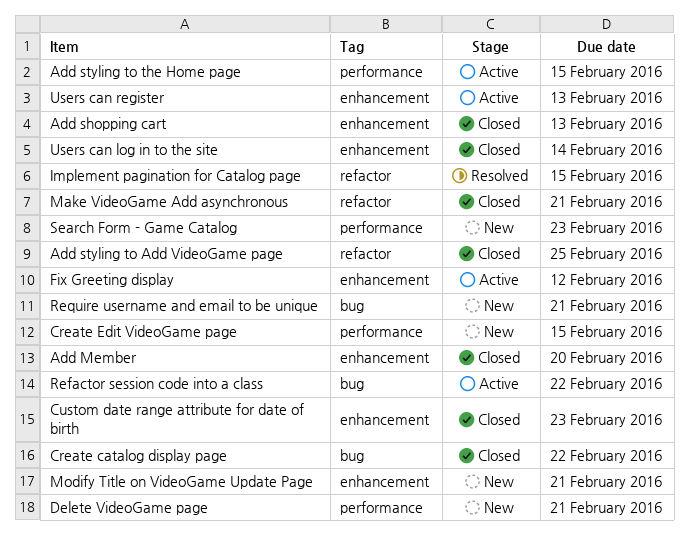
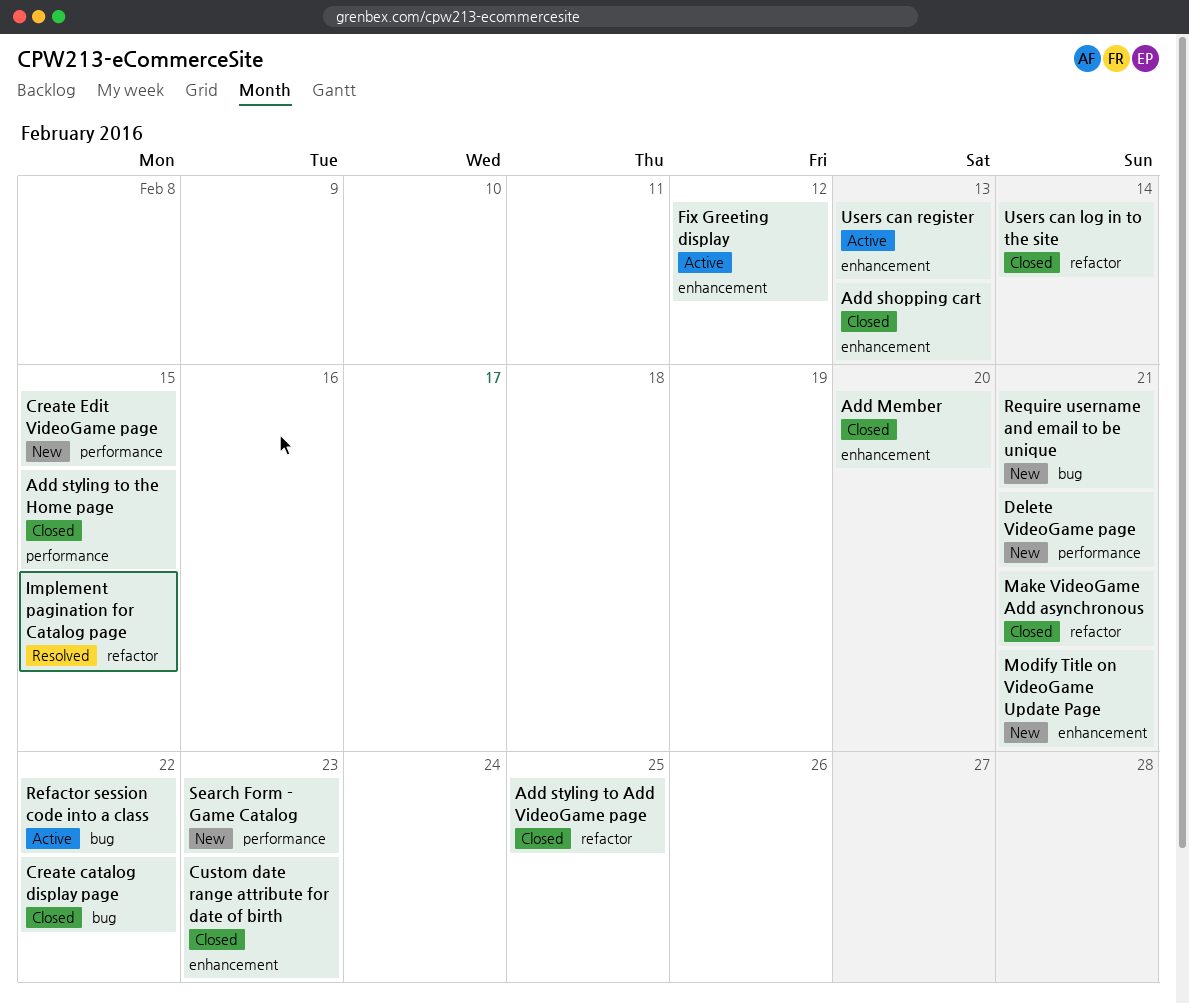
Add styling to the Home page, status: Active -> Closed
Users can log in to the site, label: enhancement -> refactor

